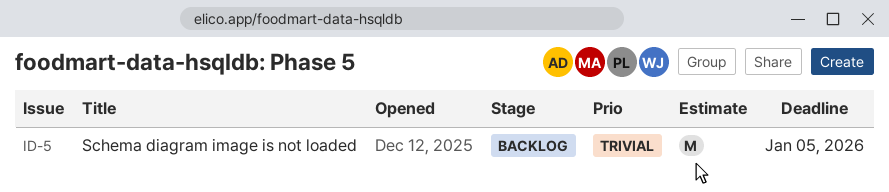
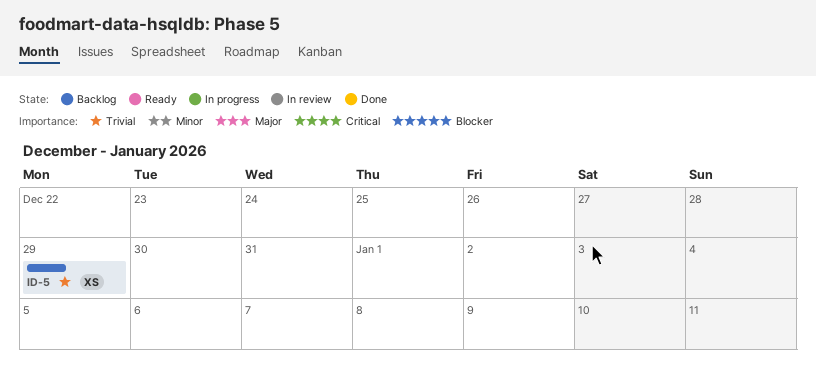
ID-5, estimate: M -> XS
ID-5, due: Jan 5 -> Dec 29

